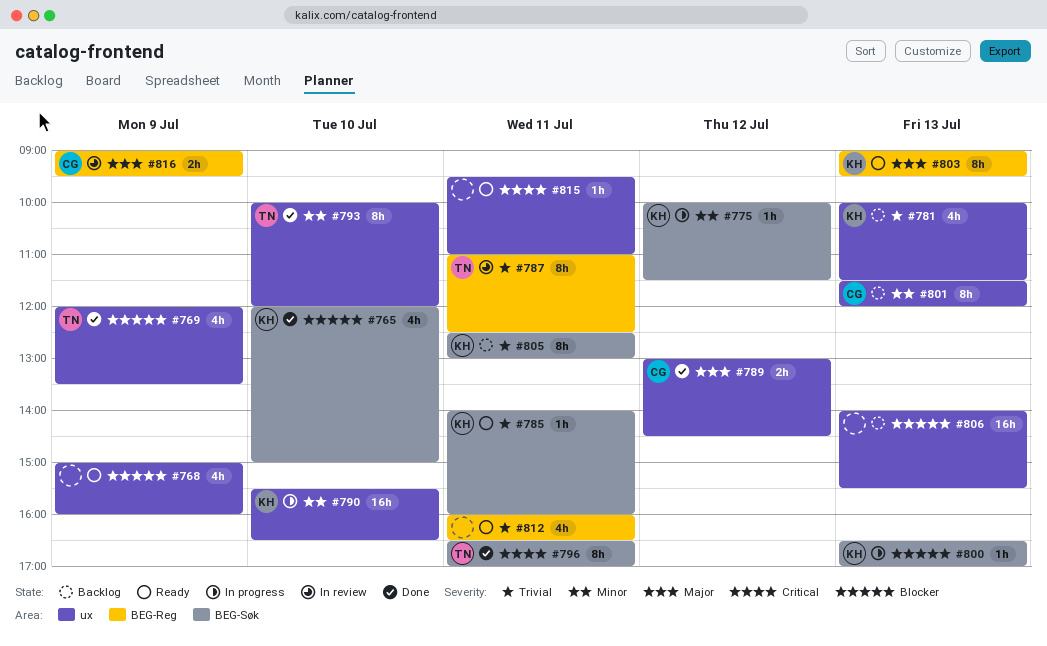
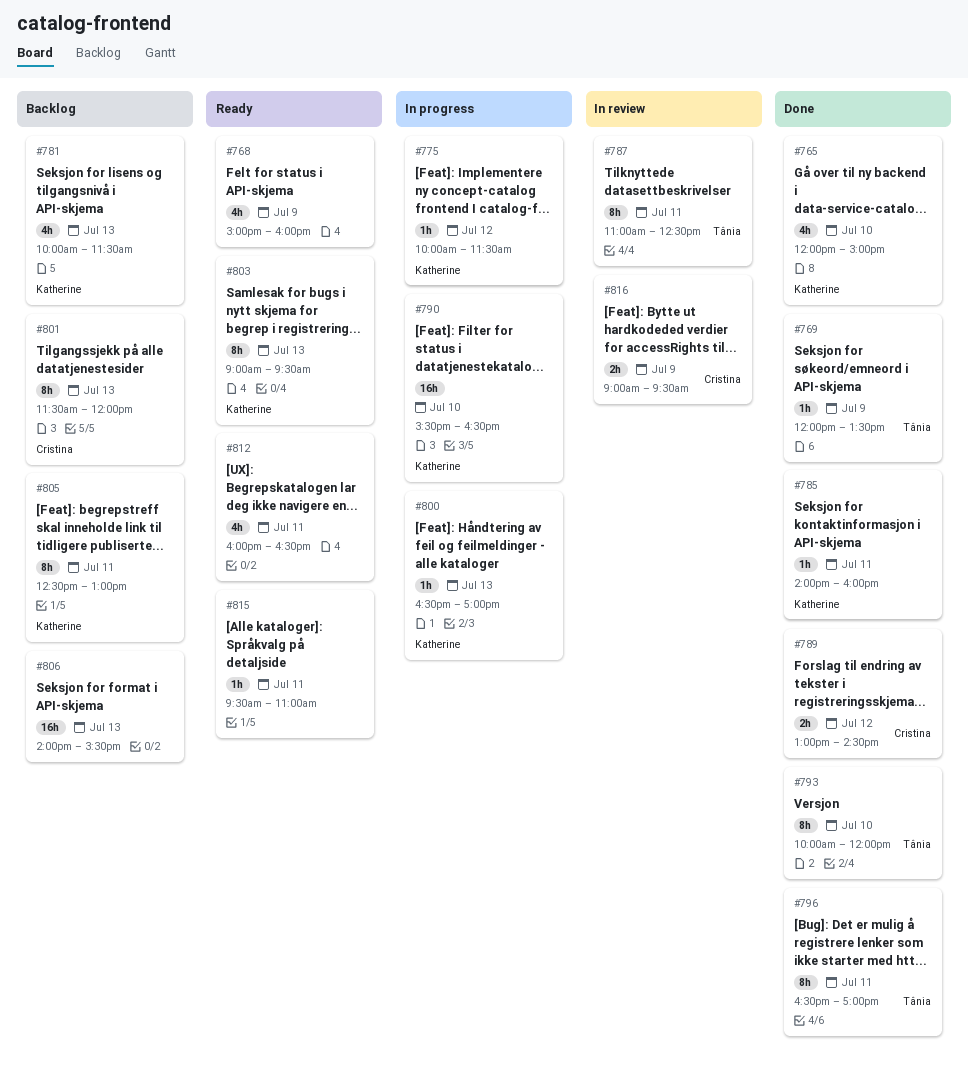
#769, estimate: 4h -> 1h
#785, status: Ready -> Done

